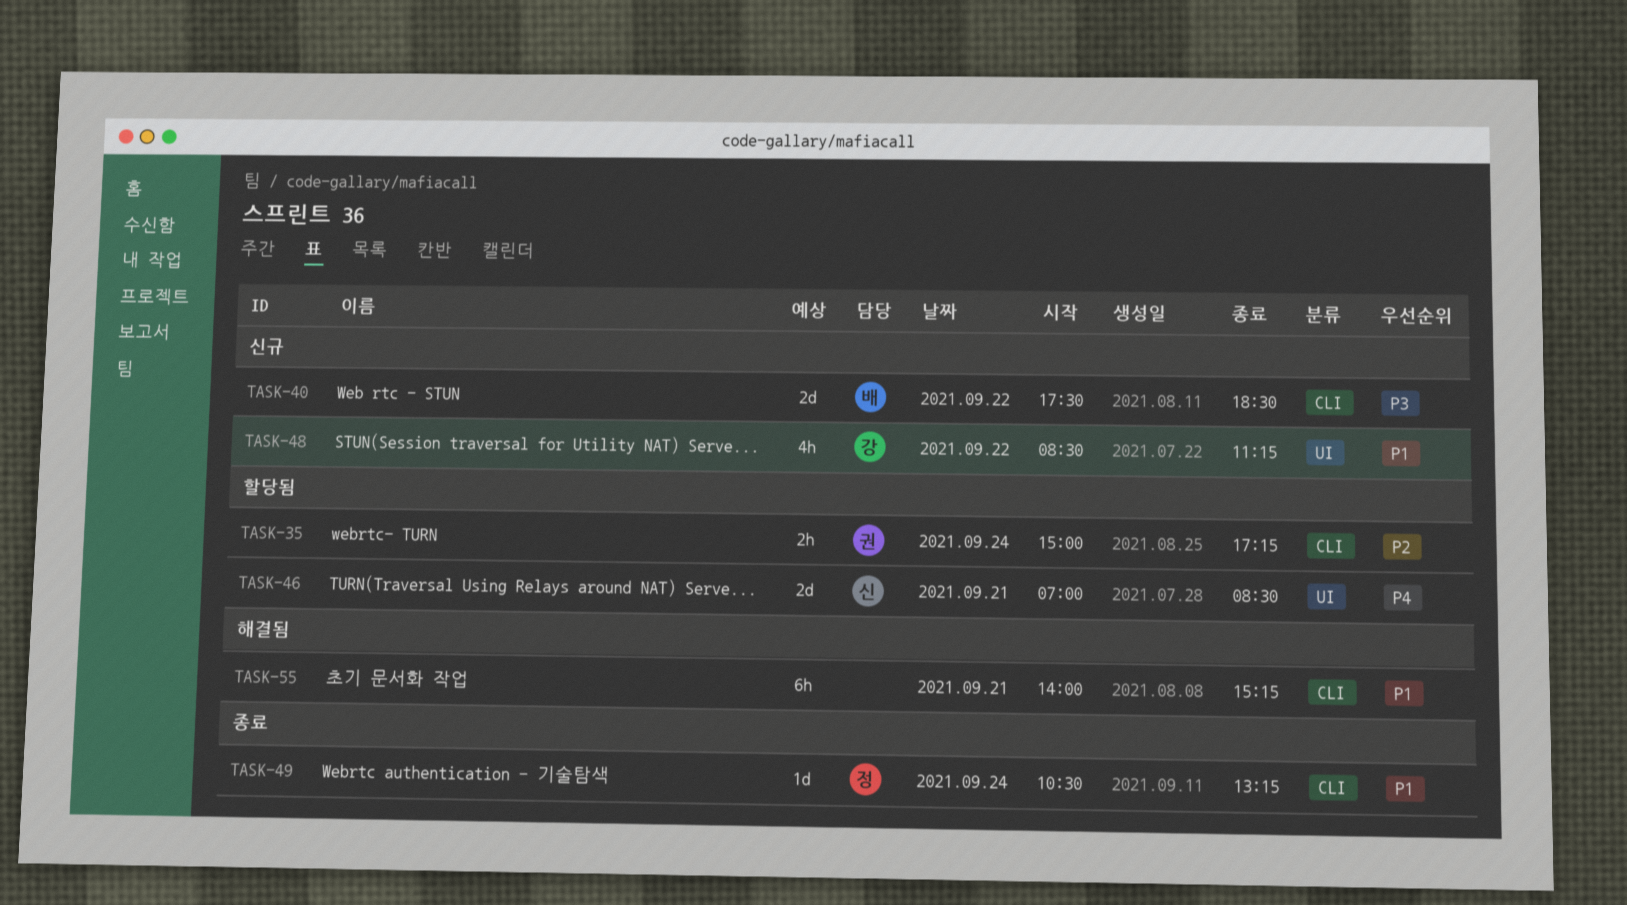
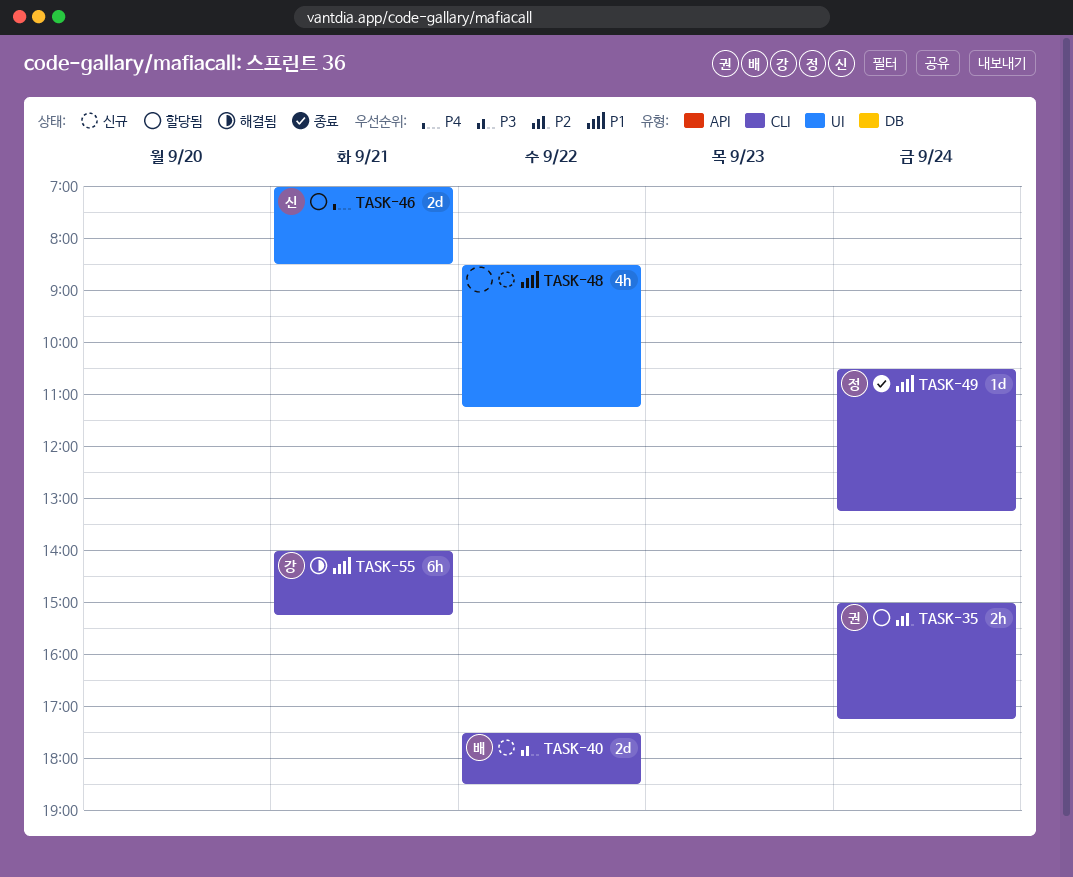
TASK-48, owner: 강 -> none
TASK-55, owner: none -> 강

